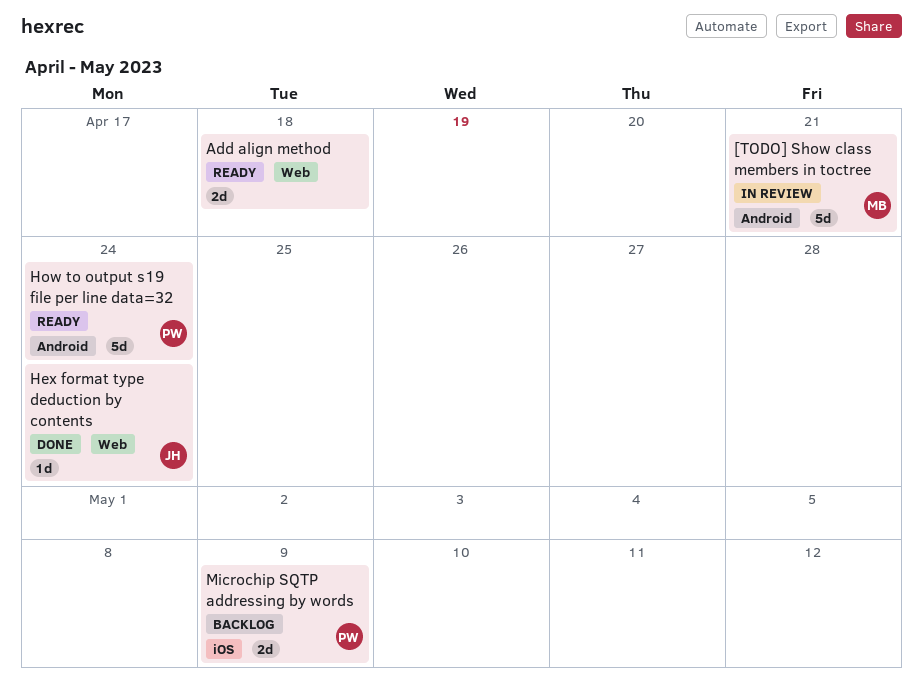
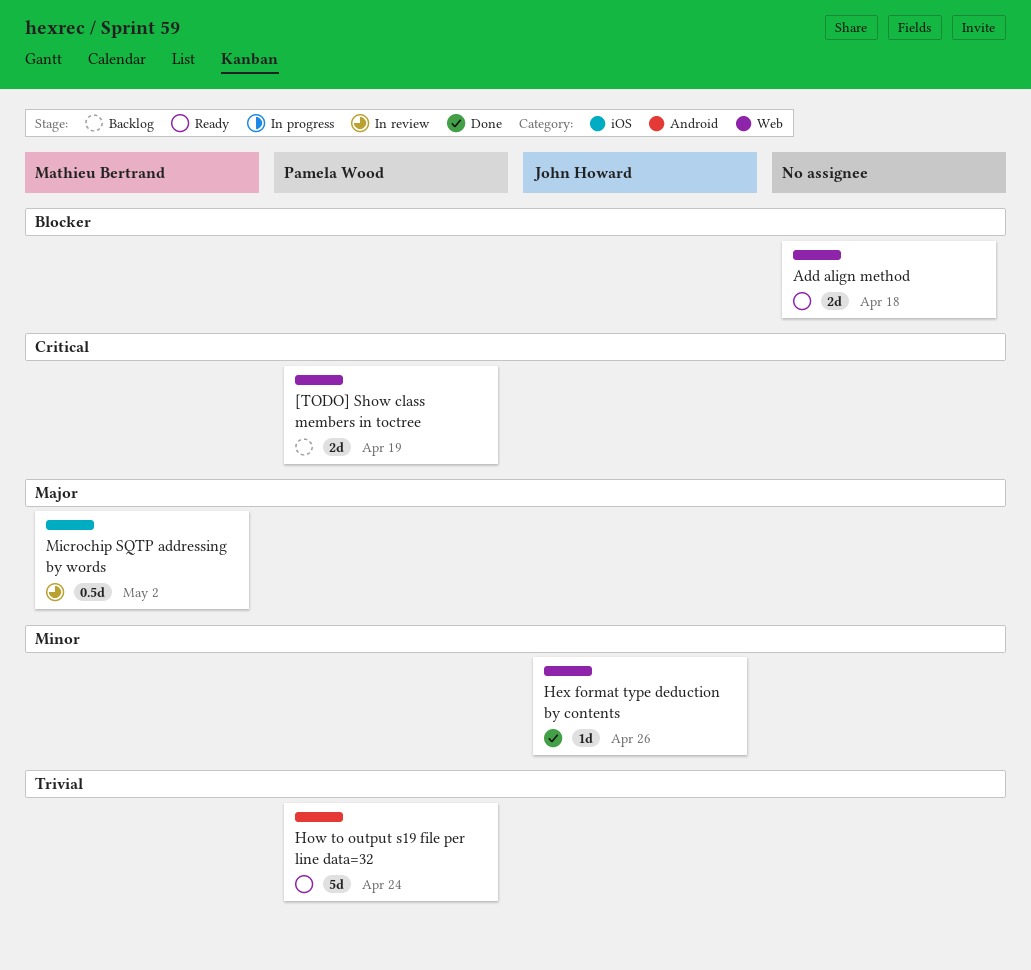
[TODO] Show class members in toctree, status: In review -> Backlog
[TODO] Show class members in toctree, owner: Mathieu Bertrand -> Pamela Wood
[TODO] Show class members in toctree, label: Android -> Web
[TODO] Show class members in toctree, estimate: 5d -> 2d
[TODO] Show class members in toctree, due: Apr 21 -> Apr 19
Hex format type deduction by contents, due: Apr 24 -> Apr 26
Microchip SQTP addressing by words, status: Backlog -> In review
Microchip SQTP addressing by words, owner: Pamela Wood -> Mathieu Bertrand
Microchip SQTP addressing by words, estimate: 2d -> 0.5d
Microchip SQTP addressing by words, due: May 9 -> May 2

